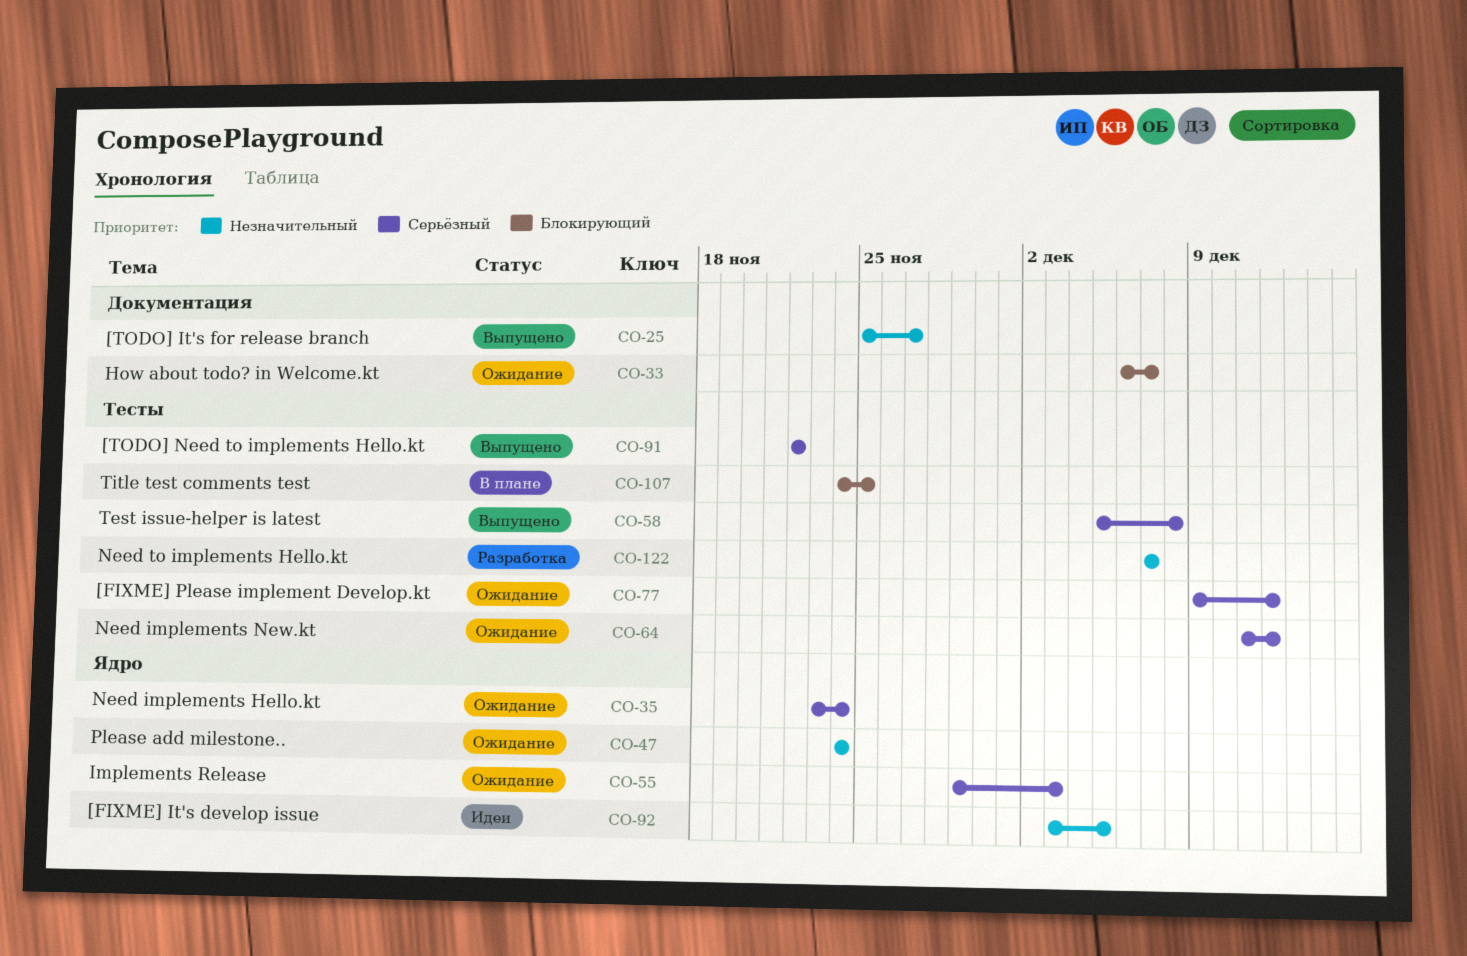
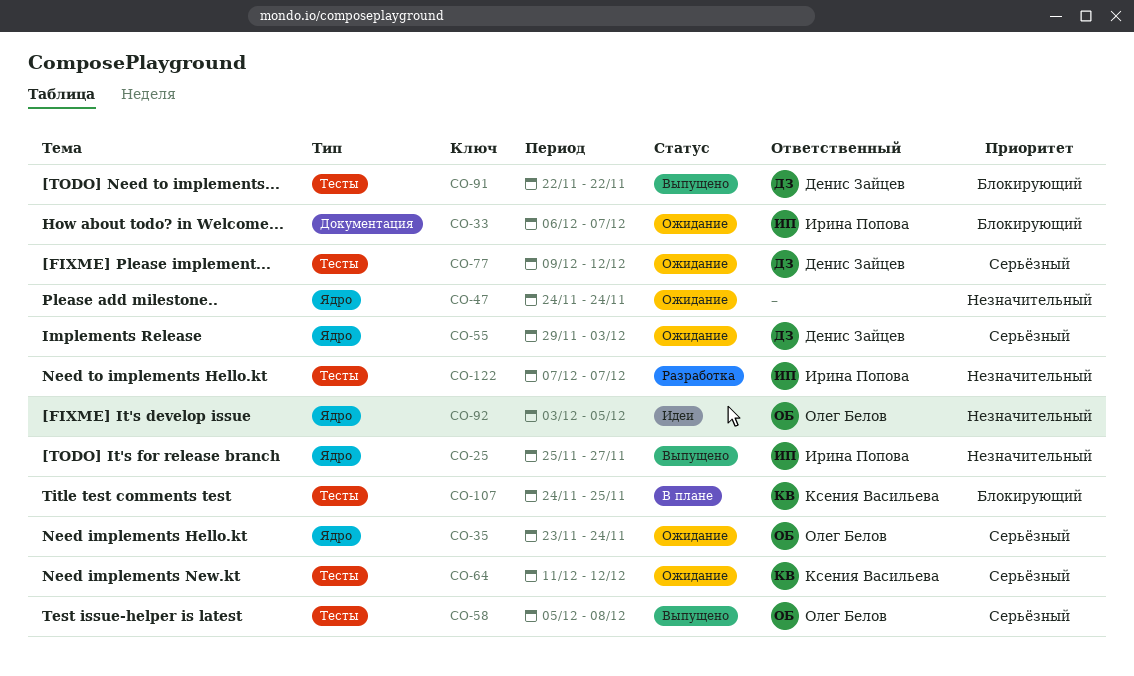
CO-25, label: Документация -> Ядро
CO-91, priority: Серьёзный -> Блокирующий

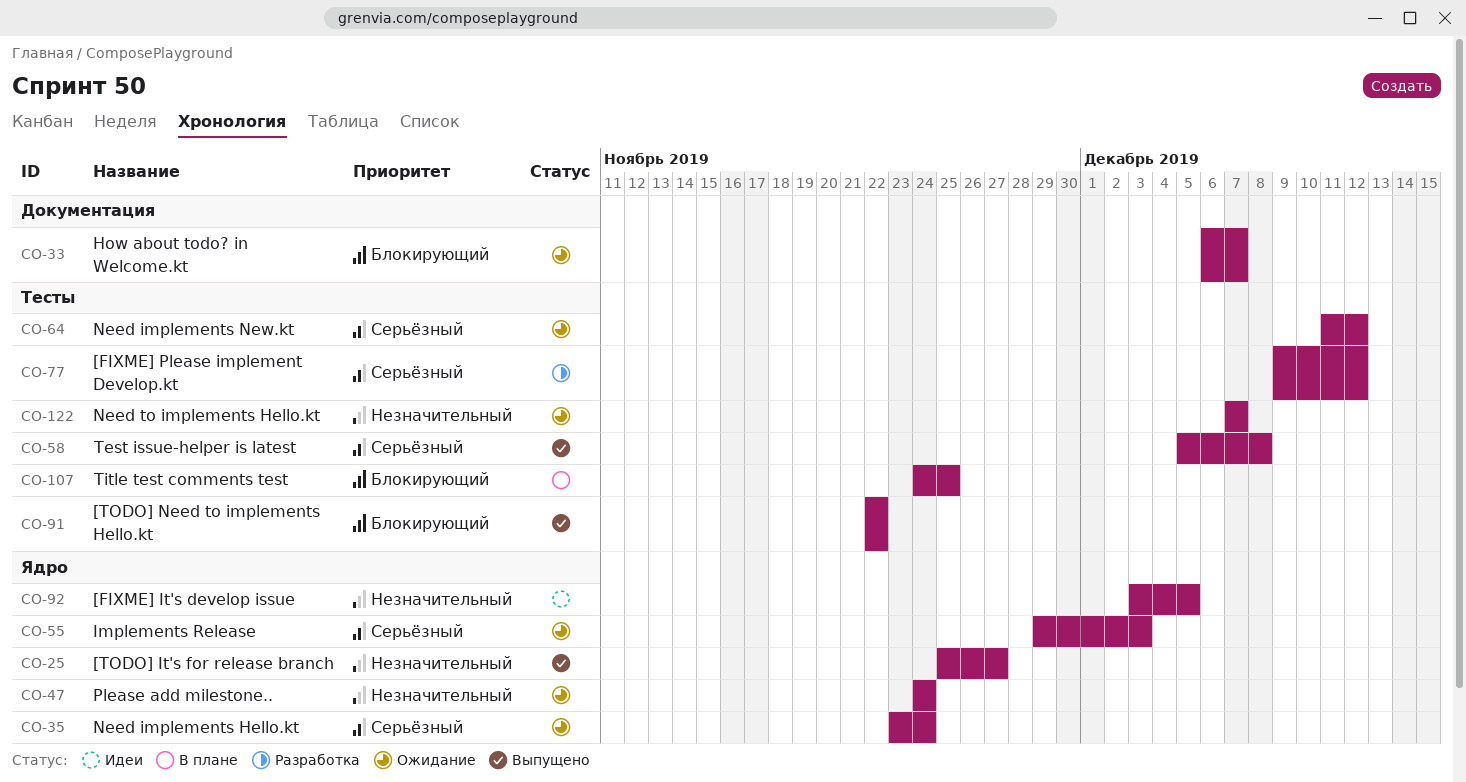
CO-77, status: Ожидание -> Разработка
CO-122, status: Разработка -> Ожидание

